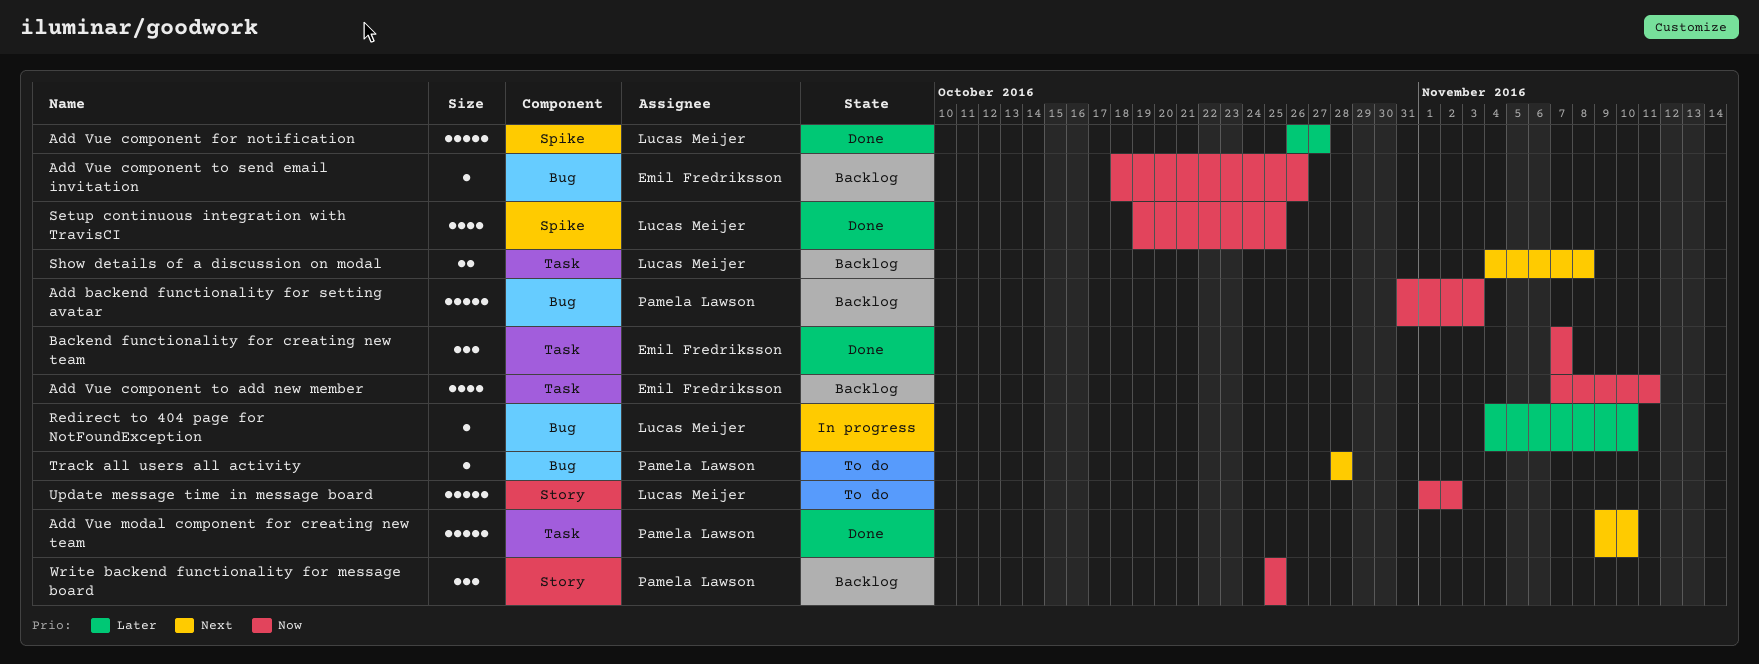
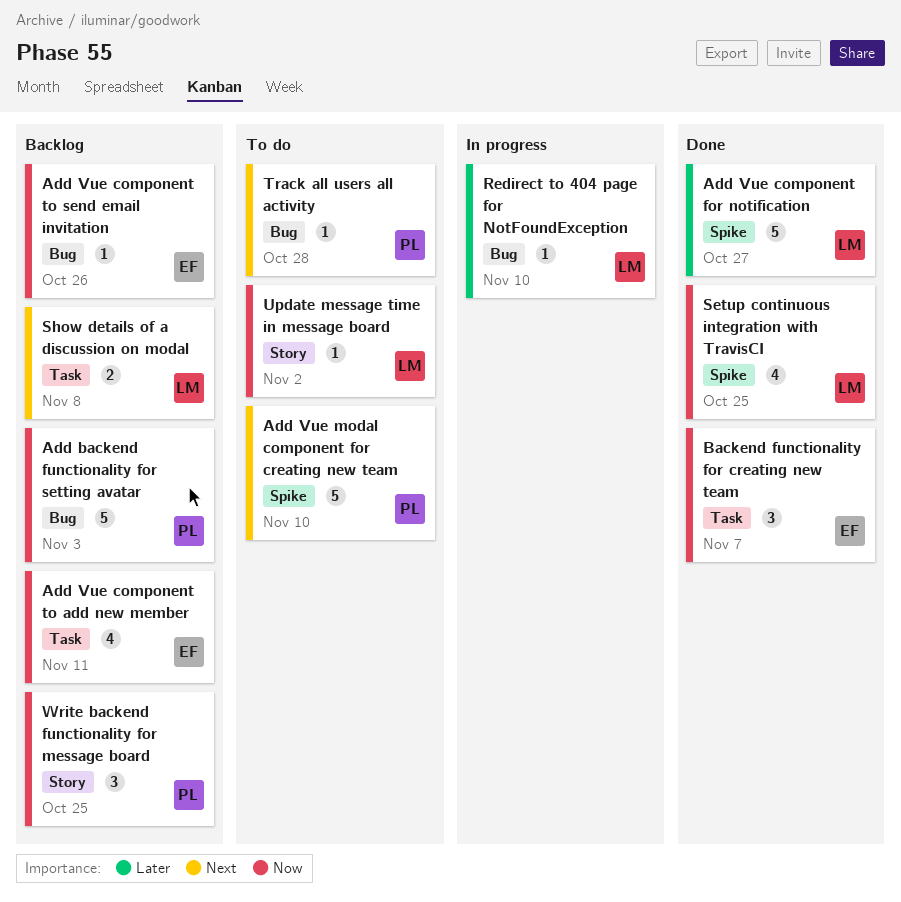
Add Vue modal component for creating new team, status: Done -> To do
Add Vue modal component for creating new team, label: Task -> Spike
Update message time in message board, estimate: 5 -> 1

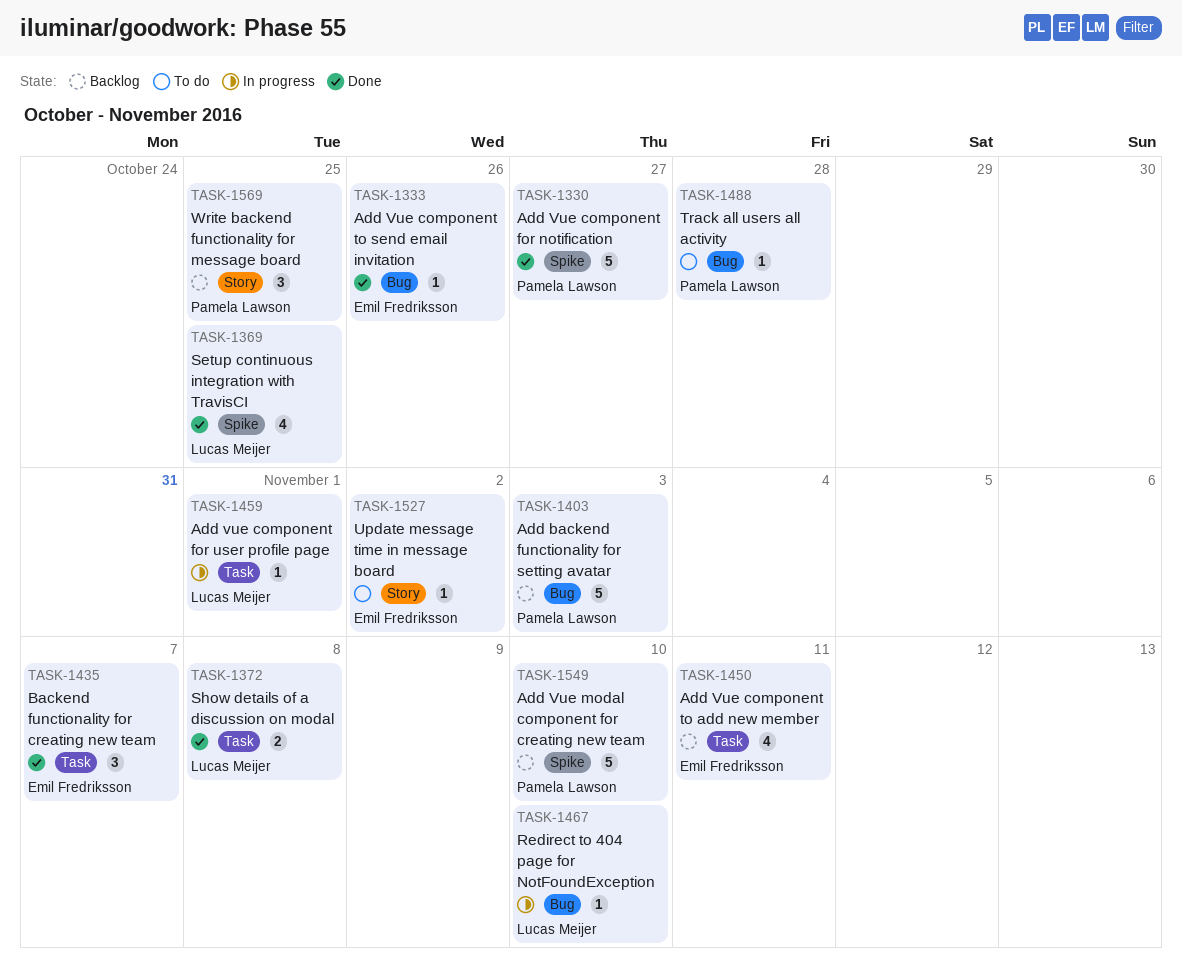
Add Vue component for notification, owner: Lucas Meijer -> Pamela Lawson
Add vue component for user profile page: none -> present
Add Vue component to send email invitation, status: Backlog -> Done
Add Vue modal component for creating new team, status: To do -> Backlog
Show details of a discussion on modal, status: Backlog -> Done
Update message time in message board, owner: Lucas Meijer -> Emil Fredriksson

